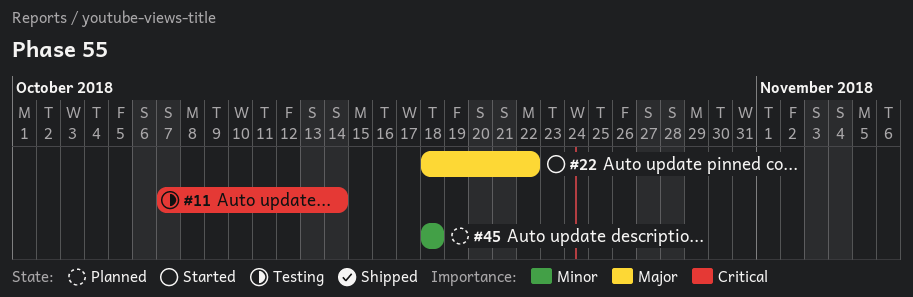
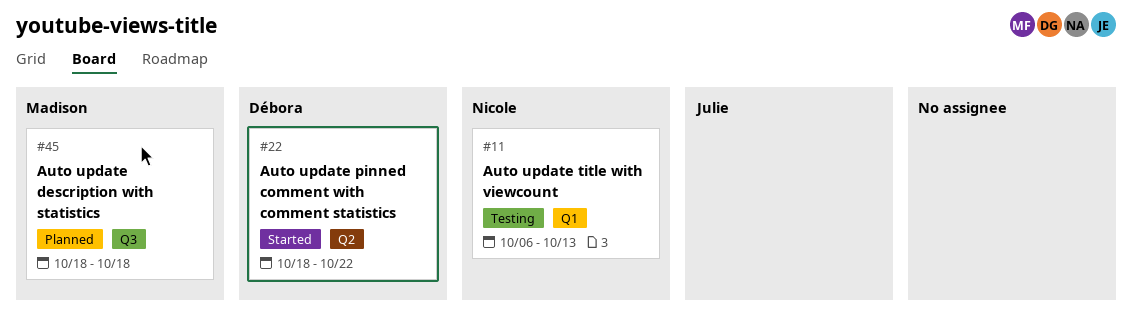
#11, start: Oct 7 -> Oct 6
#11, due: Oct 14 -> Oct 13

